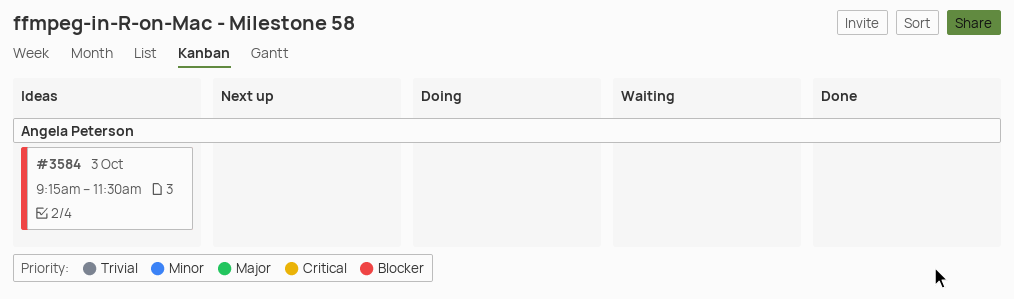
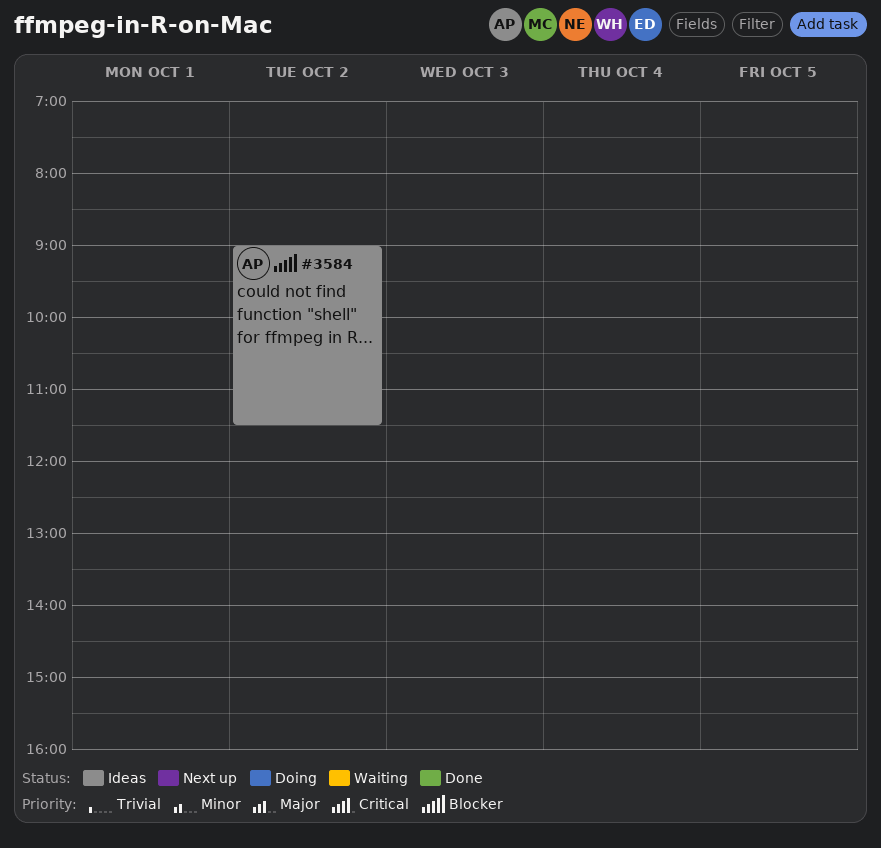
#3584, day: Oct 3 -> Oct 2
#3584, begins: 09:15 -> 09:00

